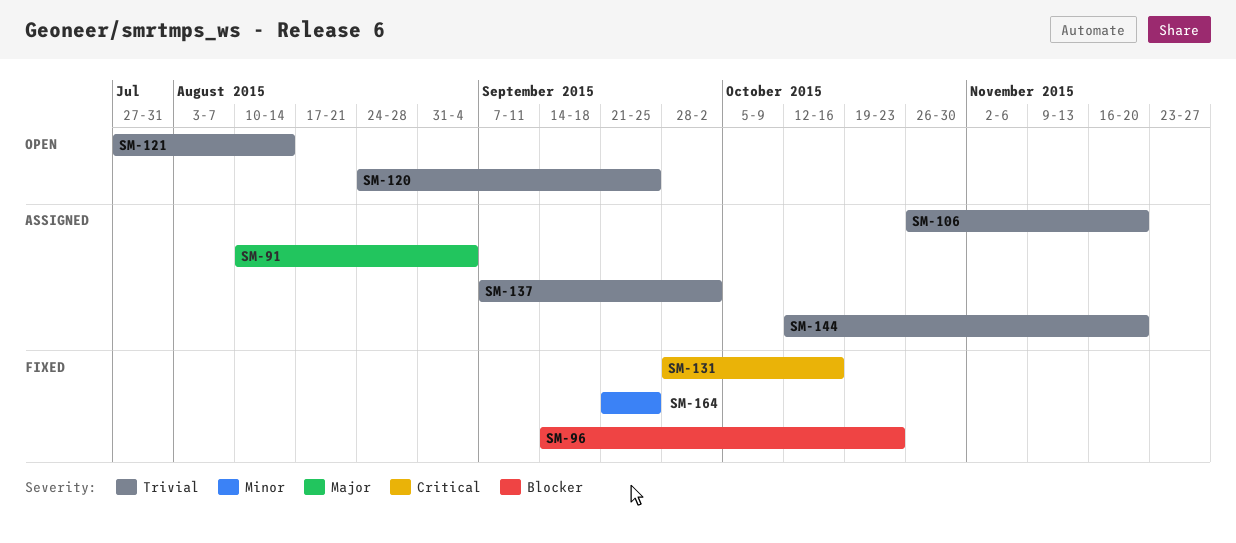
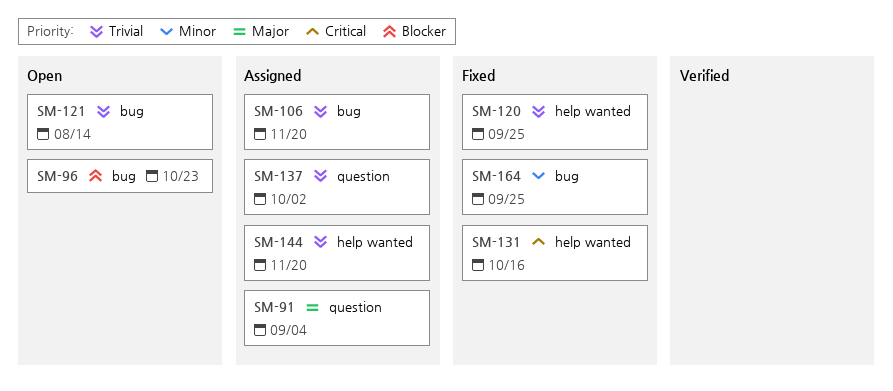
SM-96, status: Fixed -> Open
SM-120, status: Open -> Fixed

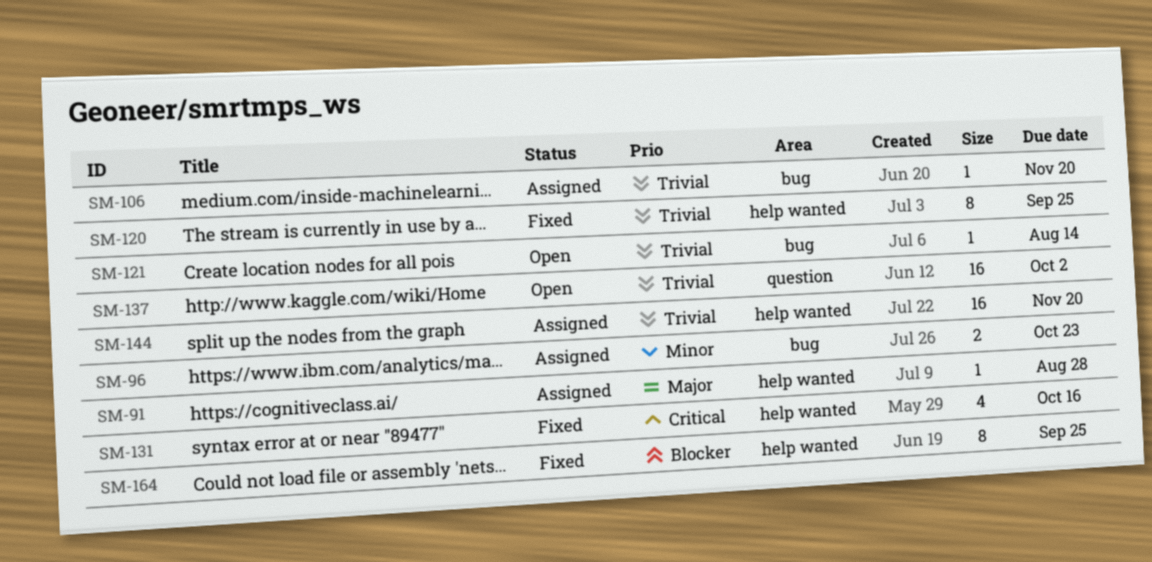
SM-91, label: question -> help wanted
SM-91, due: Sep 4 -> Aug 28
SM-96, status: Open -> Assigned
SM-96, priority: Blocker -> Minor
SM-137, status: Assigned -> Open
SM-164, priority: Minor -> Blocker
SM-164, label: bug -> help wanted

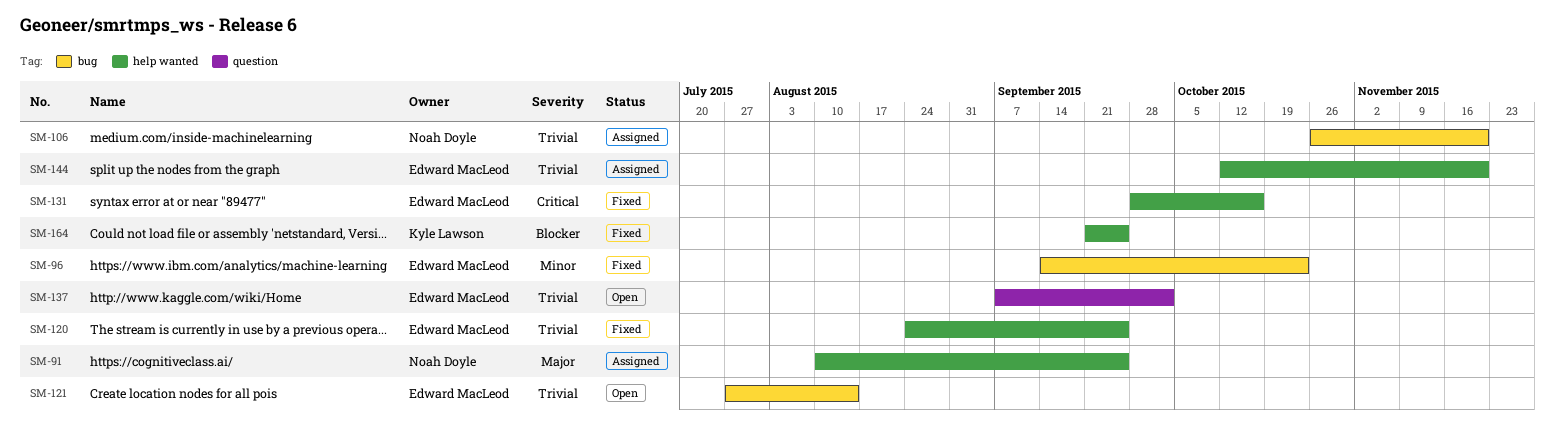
SM-91, due: Aug 28 -> Sep 25
SM-96, status: Assigned -> Fixed

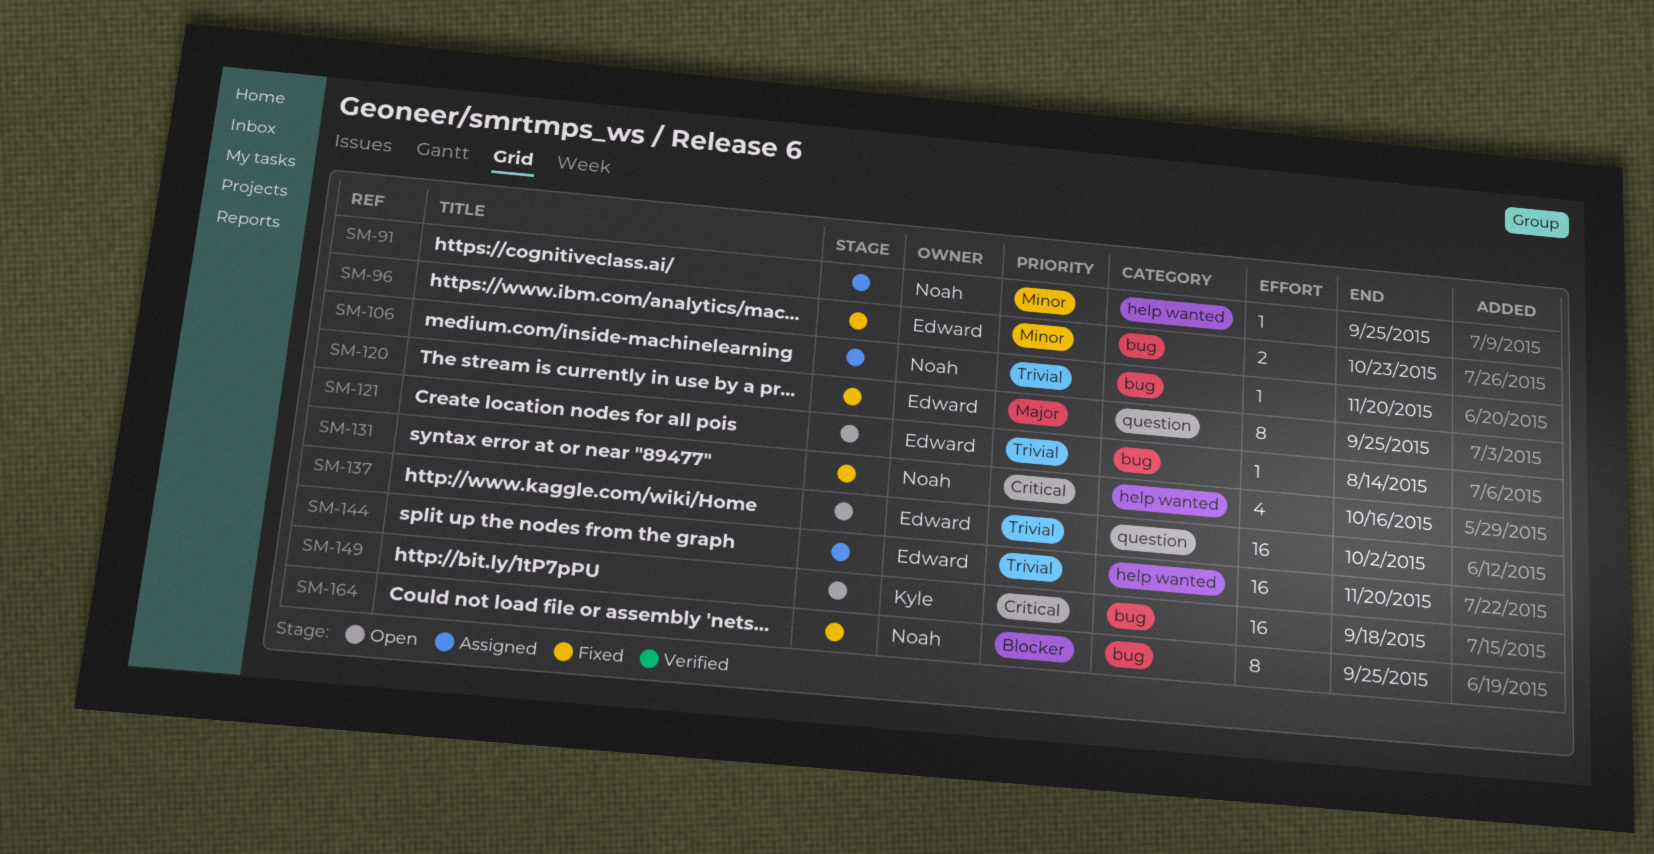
SM-91, priority: Major -> Minor
SM-120, priority: Trivial -> Major
SM-120, label: help wanted -> question
SM-131, owner: Edward MacLeod -> Noah Doyle
SM-149: none -> present
SM-164, owner: Kyle Lawson -> Noah Doyle
SM-164, label: help wanted -> bug

